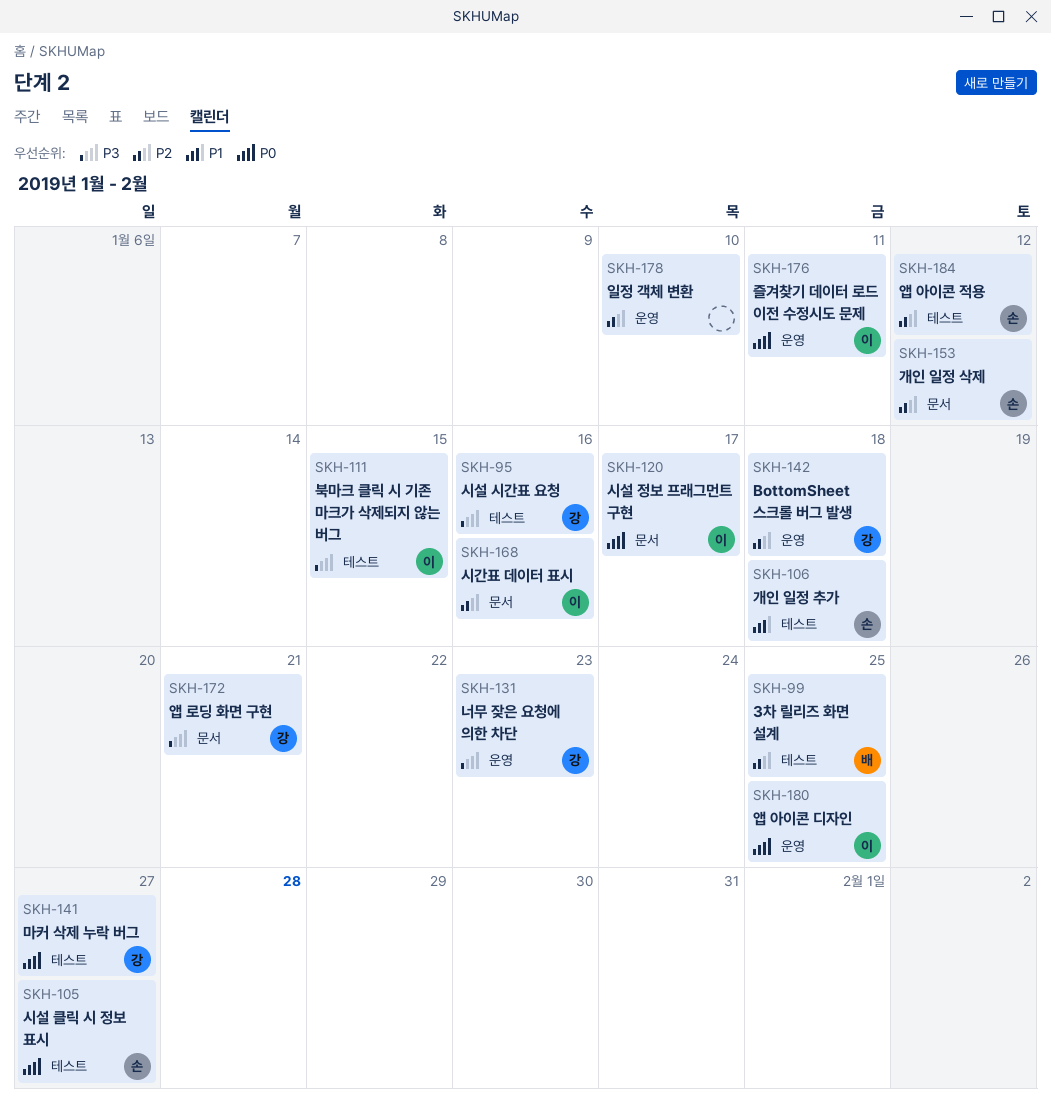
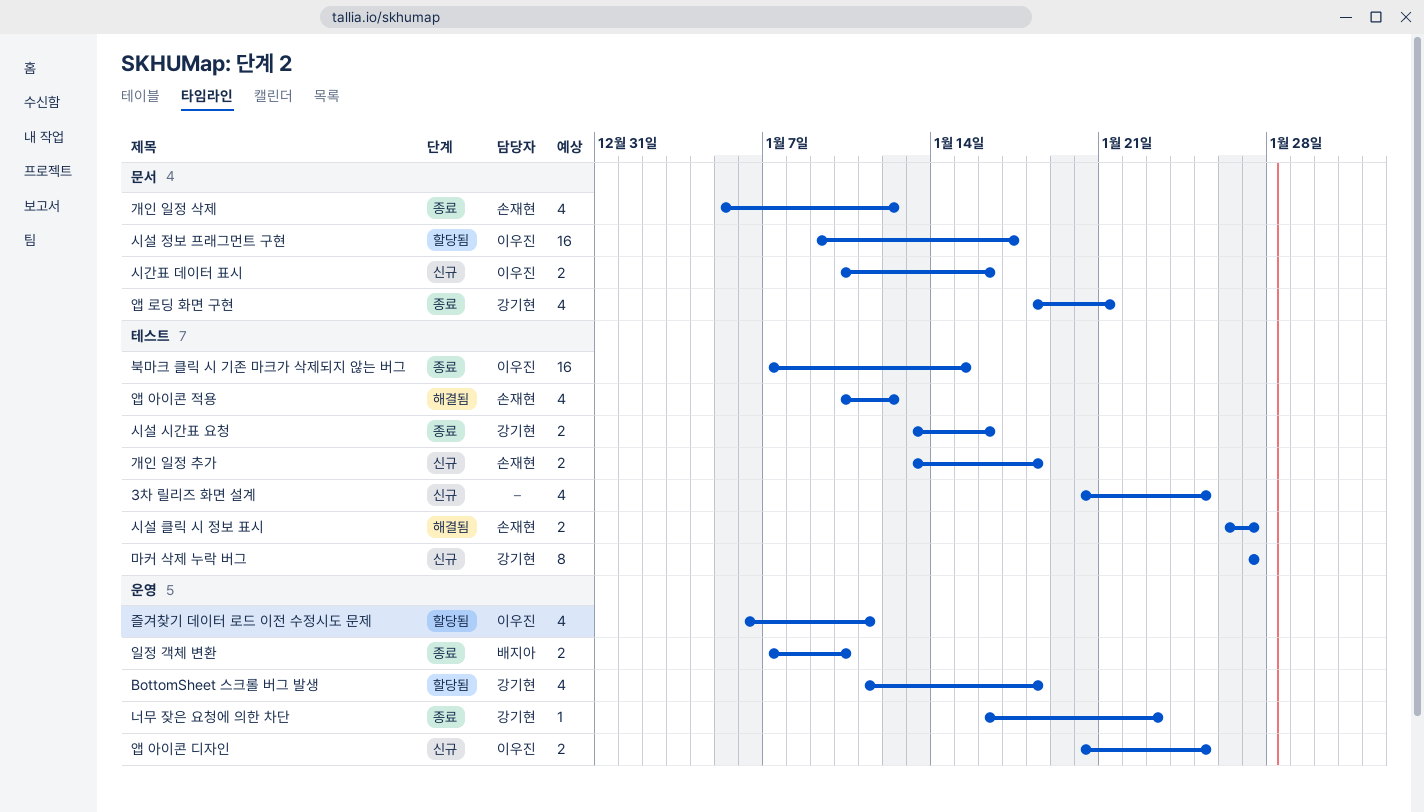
3차 릴리즈 화면 설계, owner: 배지아 -> none
일정 객체 변환, owner: none -> 배지아

